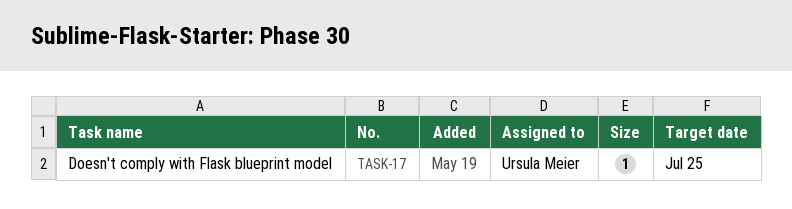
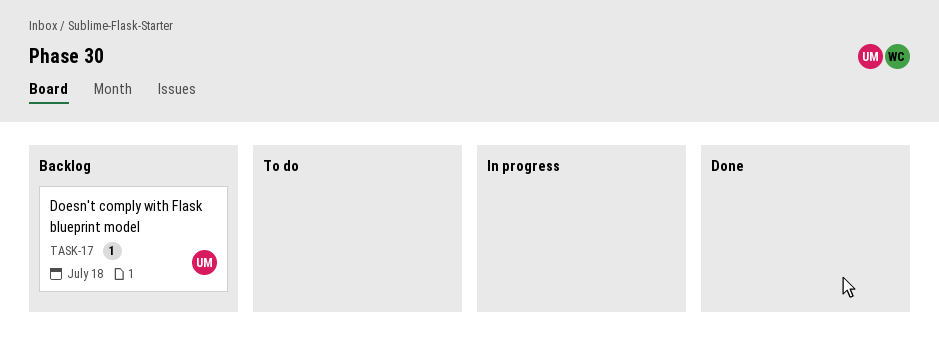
TASK-17, due: Jul 25 -> Jul 18

